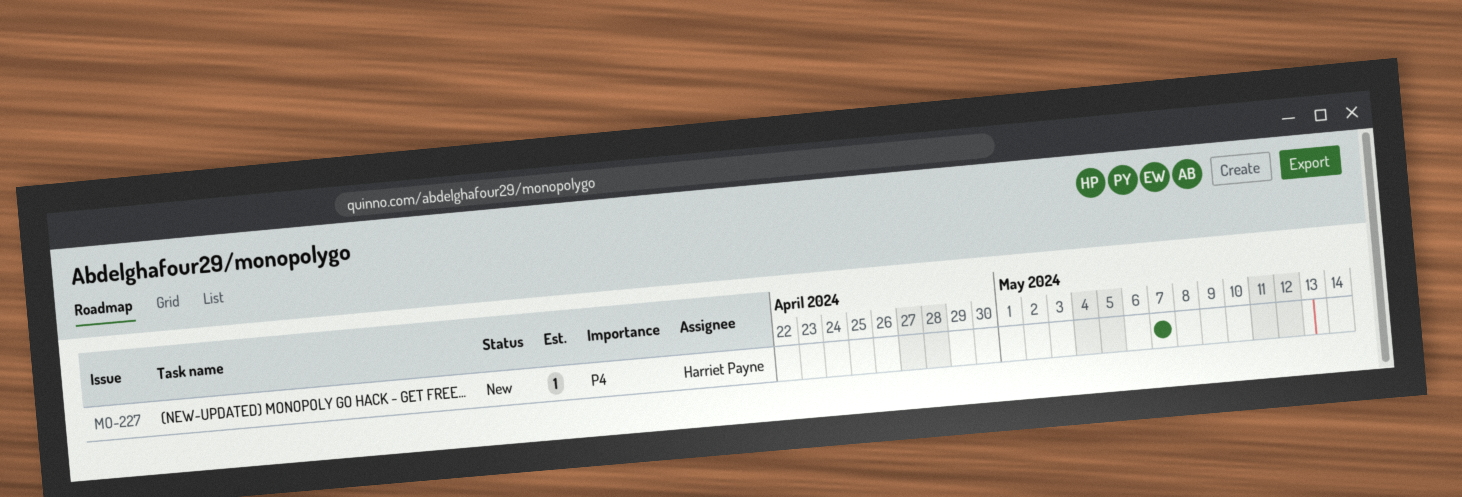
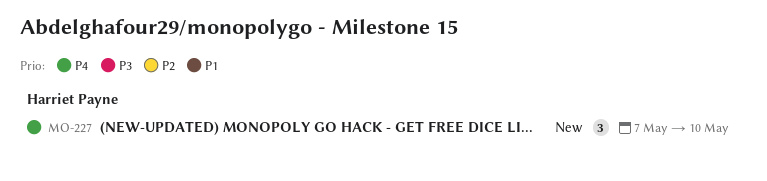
MO-227, estimate: 1 -> 3
MO-227, due: May 7 -> May 10

